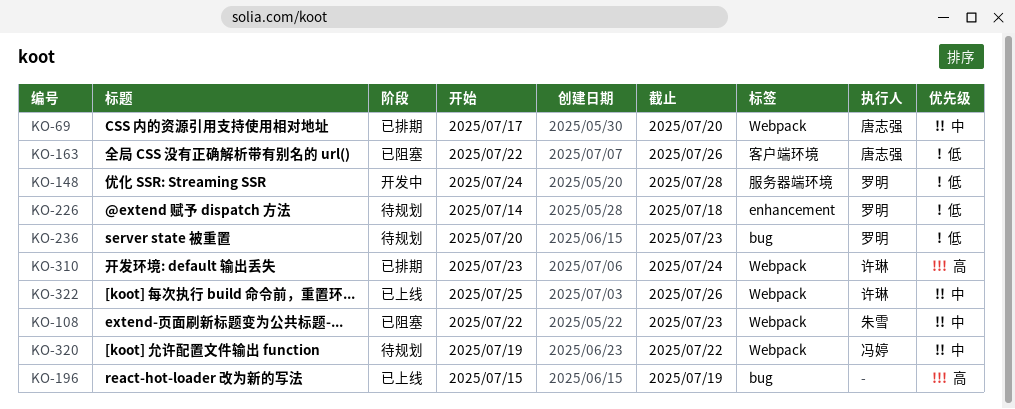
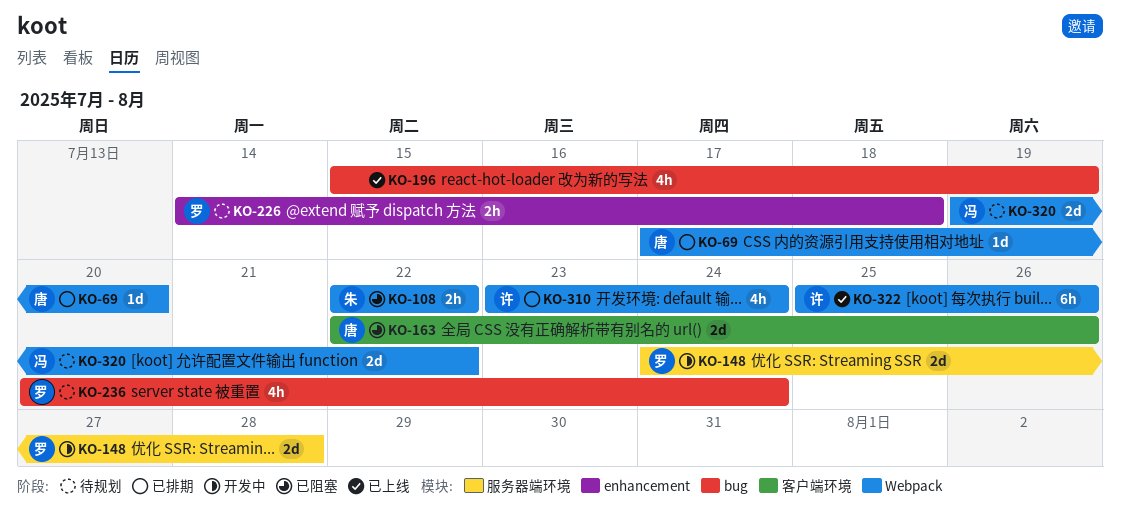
KO-108, due: Jul 23 -> Jul 22
KO-236, due: Jul 23 -> Jul 24

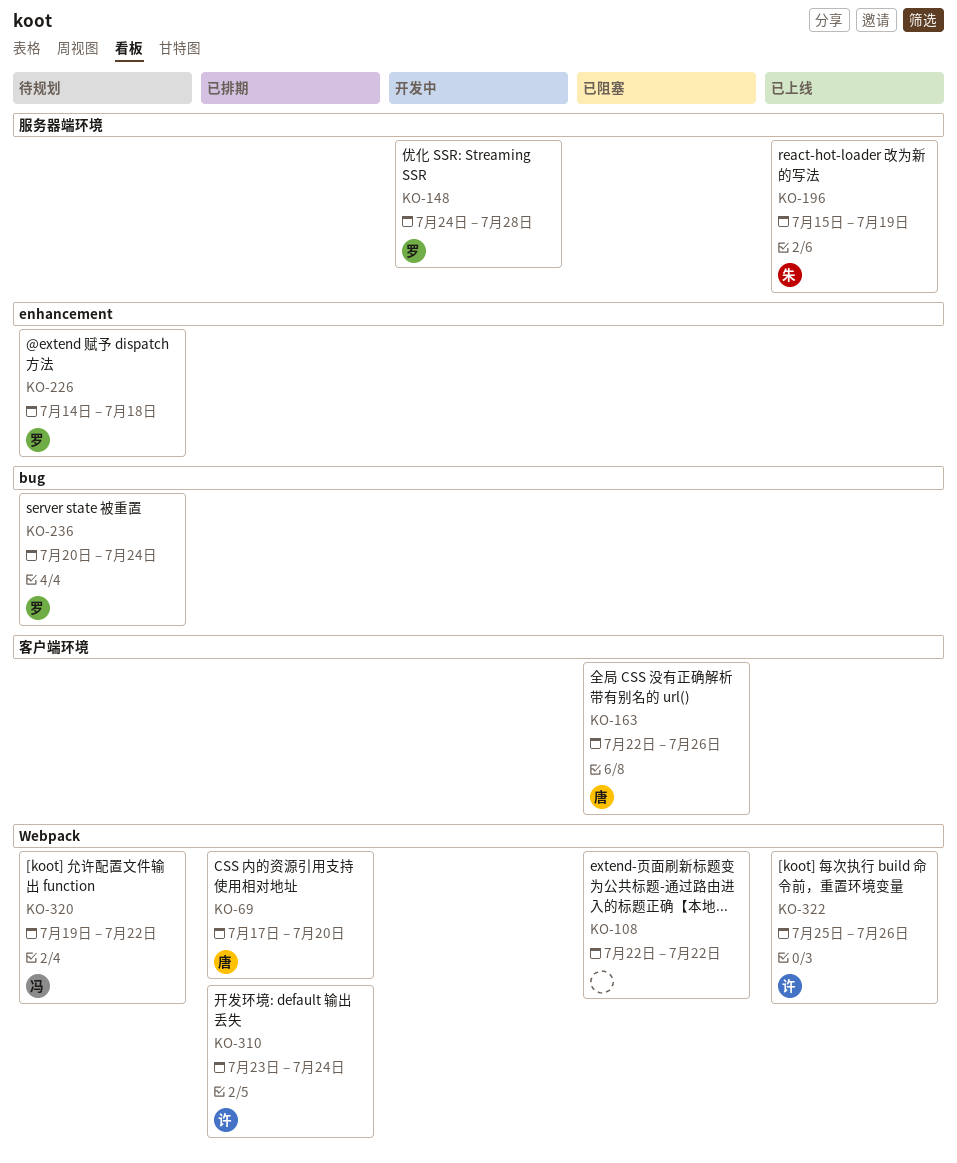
KO-108, owner: 朱 -> none
KO-196, owner: none -> 朱
KO-196, label: bug -> 服务器端环境

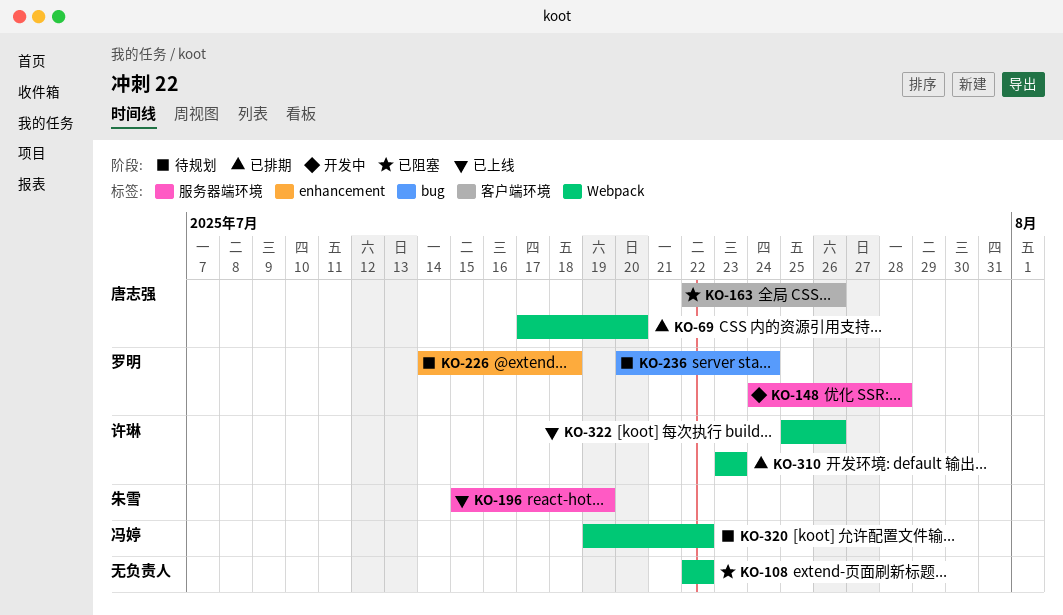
KO-310, due: Jul 24 -> Jul 23

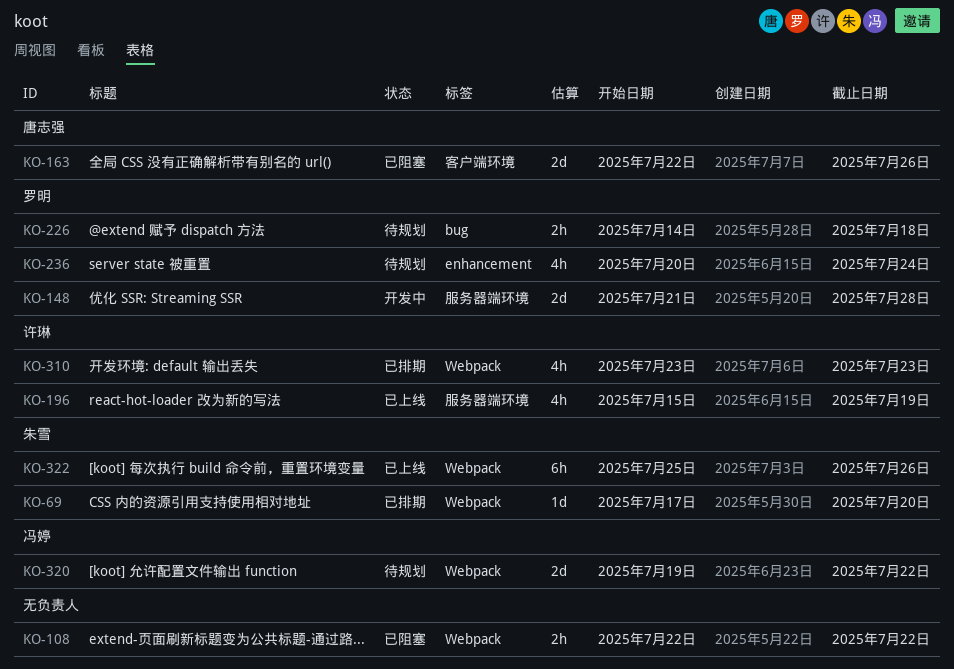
KO-69, owner: 唐志强 -> 朱雪
KO-148, start: Jul 24 -> Jul 21
KO-196, owner: 朱雪 -> 许琳
KO-226, label: enhancement -> bug
KO-236, label: bug -> enhancement
KO-322, owner: 许琳 -> 朱雪

